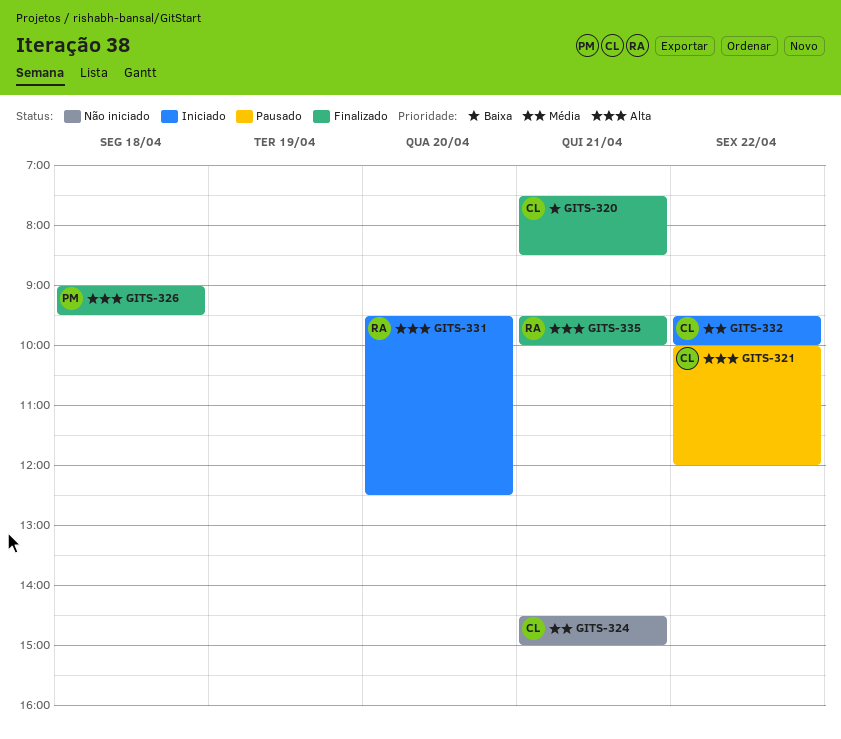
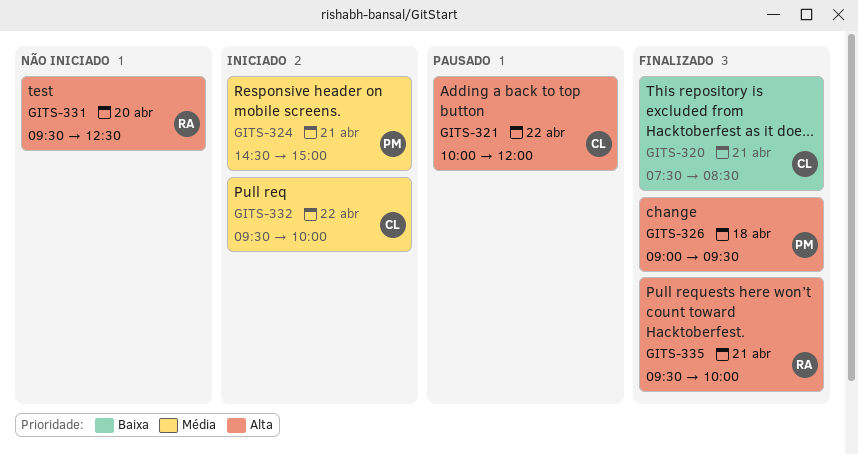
GITS-324, status: Não iniciado -> Iniciado
GITS-324, owner: CL -> PM
GITS-331, status: Iniciado -> Não iniciado

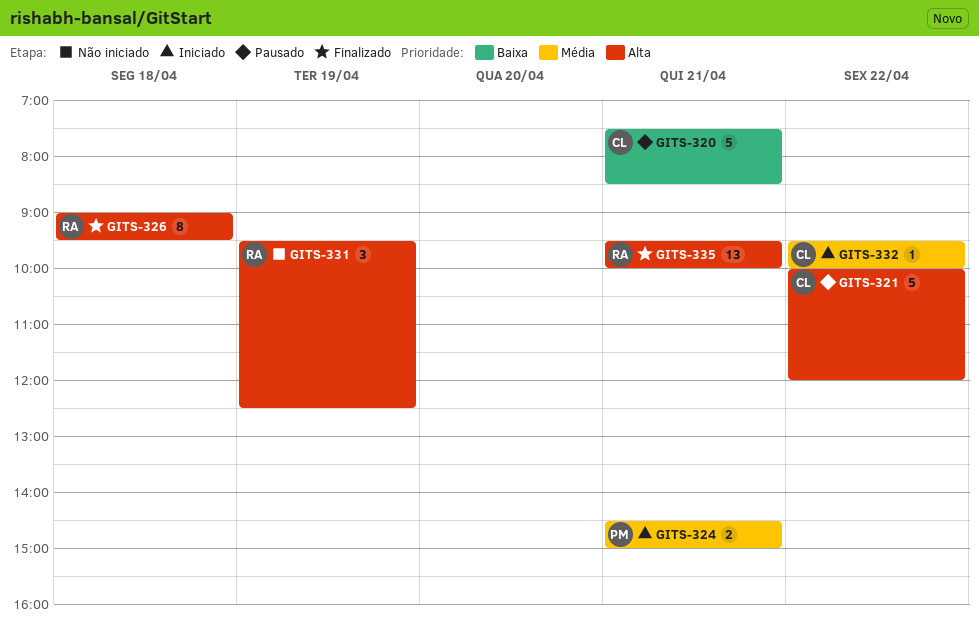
GITS-320, status: Finalizado -> Pausado
GITS-326, owner: PM -> RA
GITS-331, day: Apr 20 -> Apr 19

